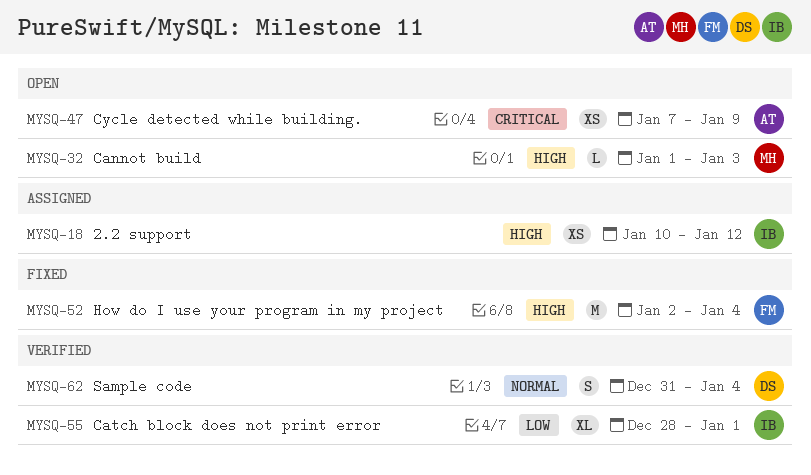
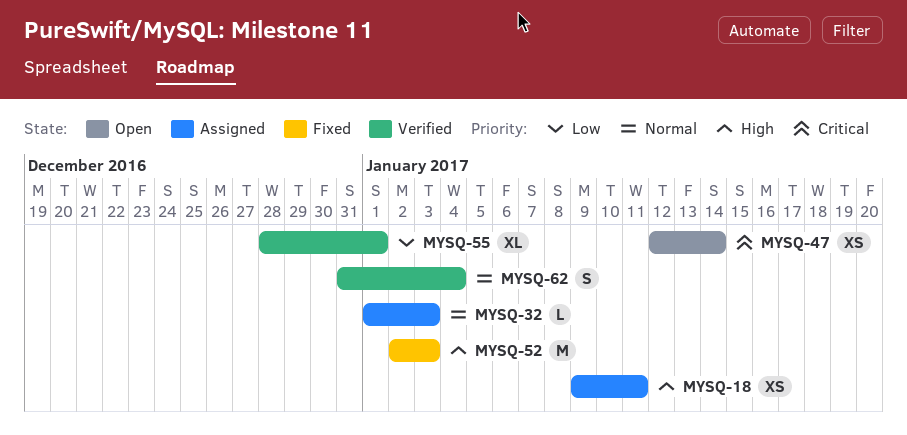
MYSQ-18, start: Jan 10 -> Jan 9
MYSQ-18, due: Jan 12 -> Jan 11
MYSQ-32, status: Open -> Assigned
MYSQ-32, priority: High -> Normal
MYSQ-47, start: Jan 7 -> Jan 12
MYSQ-47, due: Jan 9 -> Jan 14
MYSQ-52, due: Jan 4 -> Jan 3

